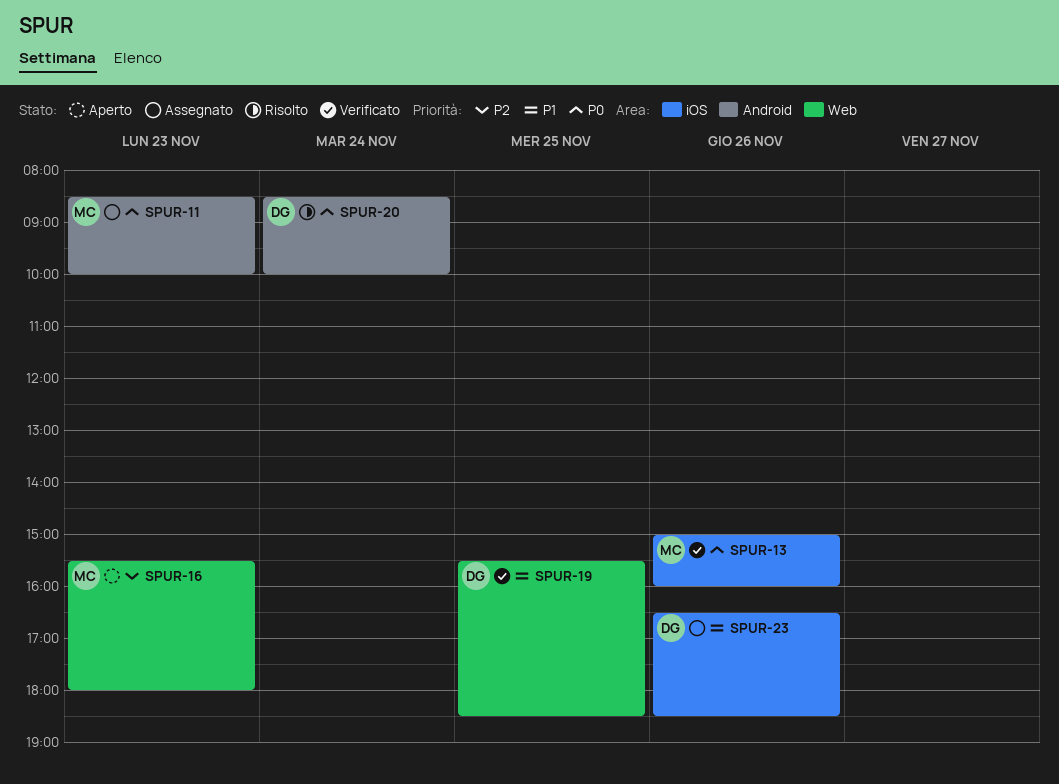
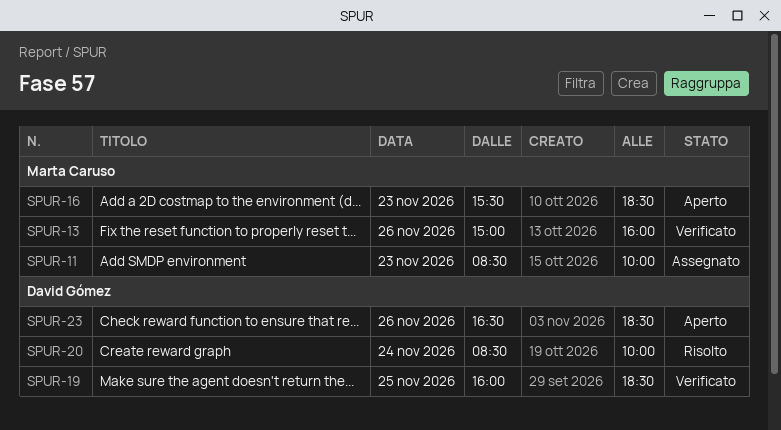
SPUR-16, ends: 18:00 -> 18:30
SPUR-19, begins: 15:30 -> 16:00
SPUR-23, status: Assegnato -> Aperto

